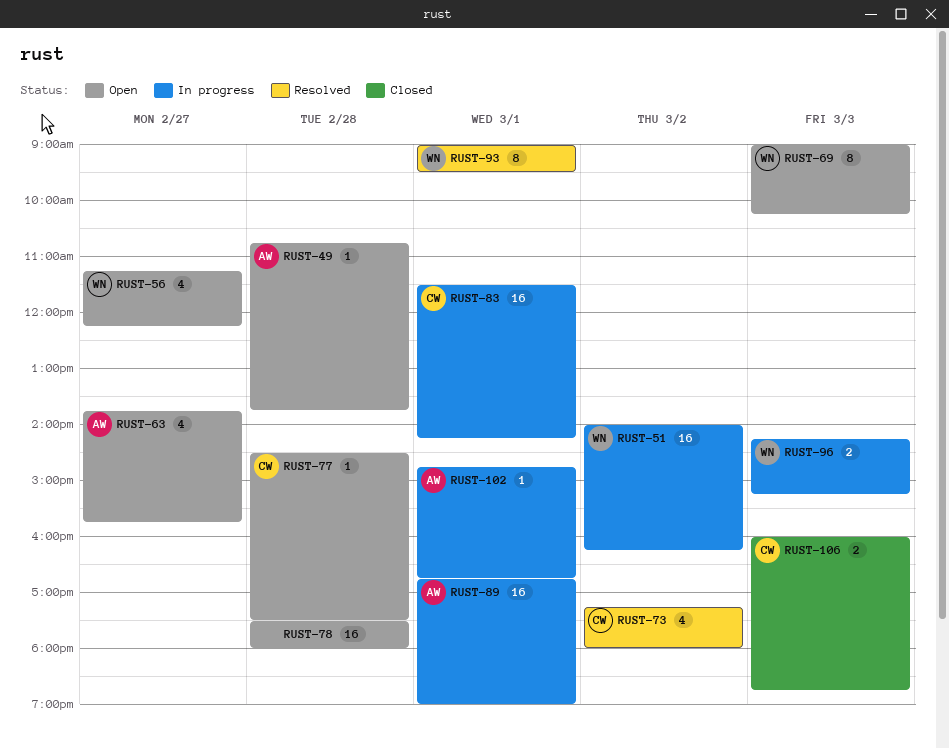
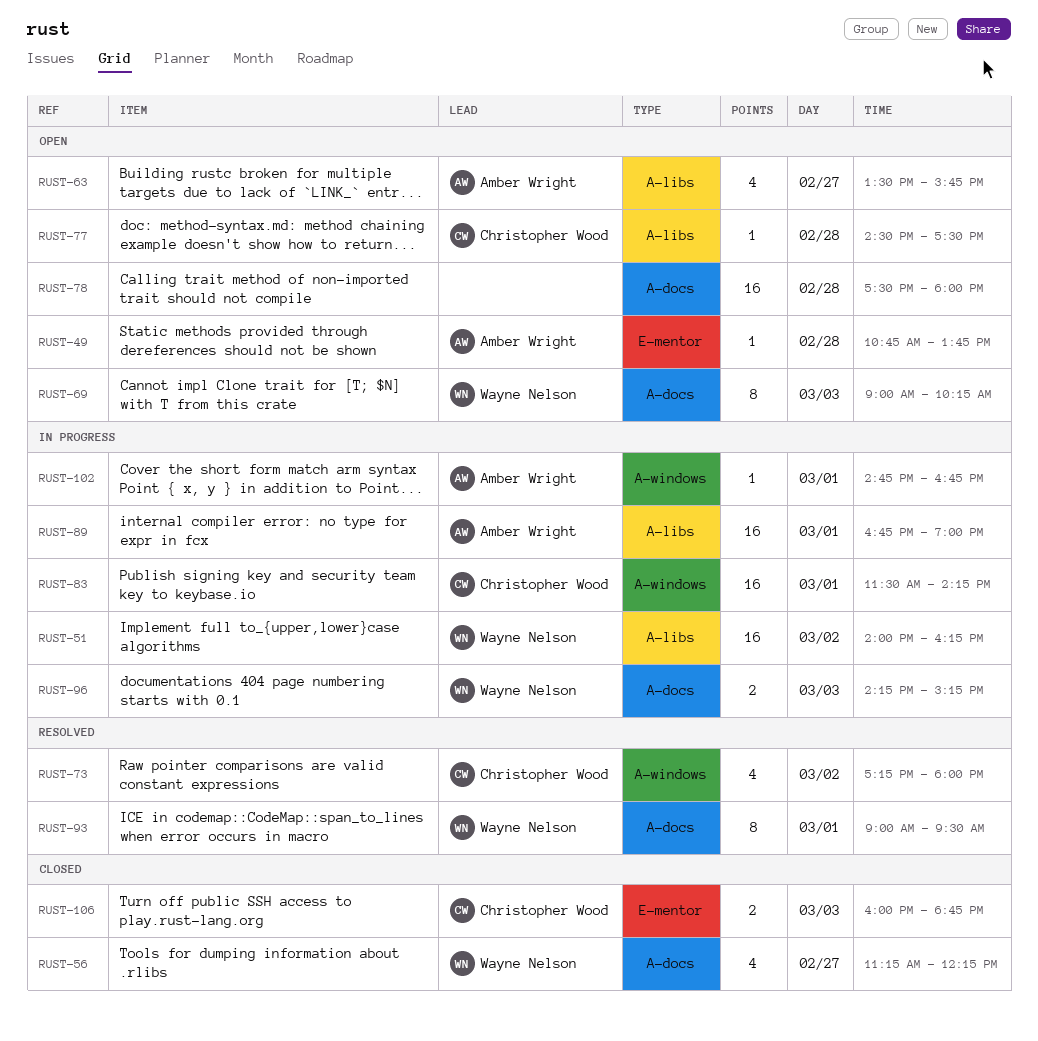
RUST-56, status: Open -> Closed
RUST-63, begins: 13:45 -> 13:30

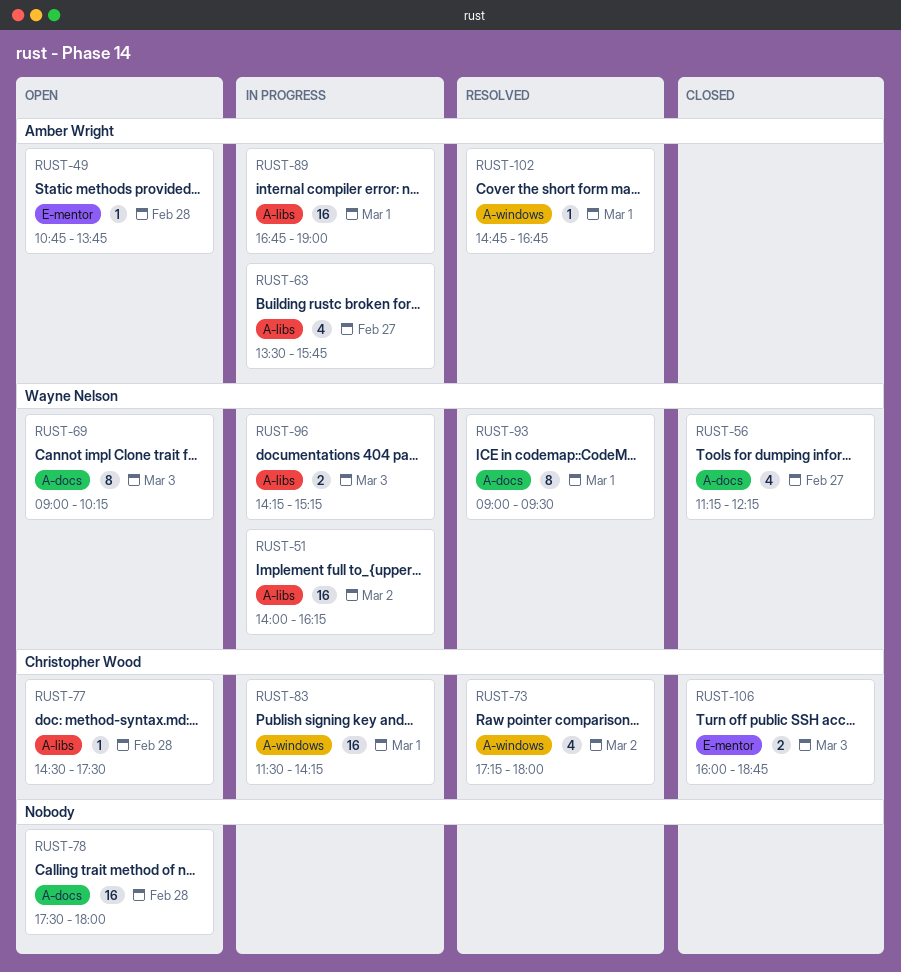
RUST-63, status: Open -> In progress
RUST-96, label: A-docs -> A-libs
RUST-102, status: In progress -> Resolved

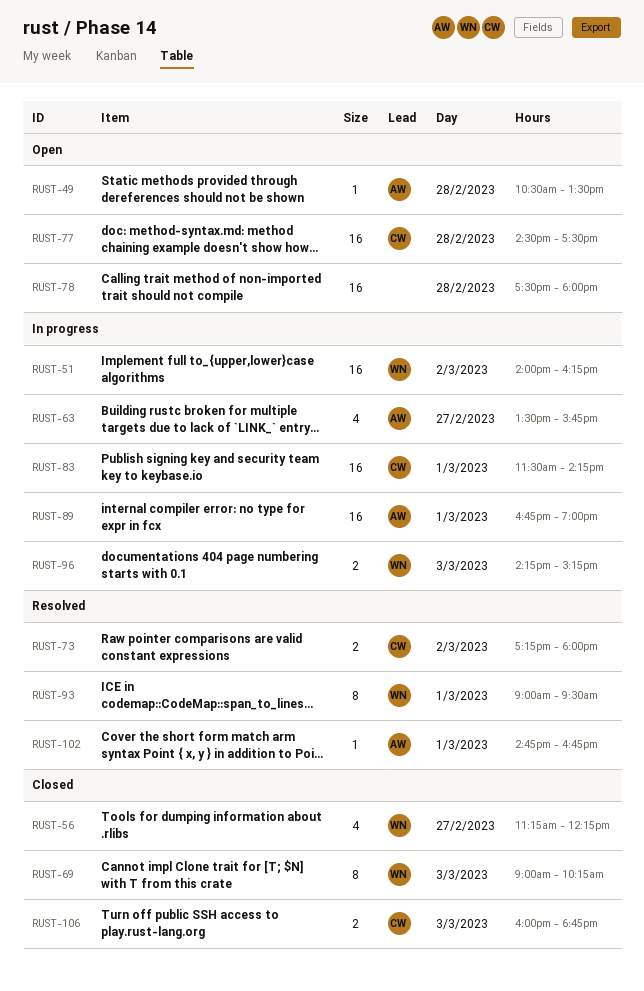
RUST-49, begins: 10:45 -> 10:30
RUST-49, ends: 13:45 -> 13:30
RUST-69, status: Open -> Closed
RUST-73, estimate: 4 -> 2
RUST-77, estimate: 1 -> 16

